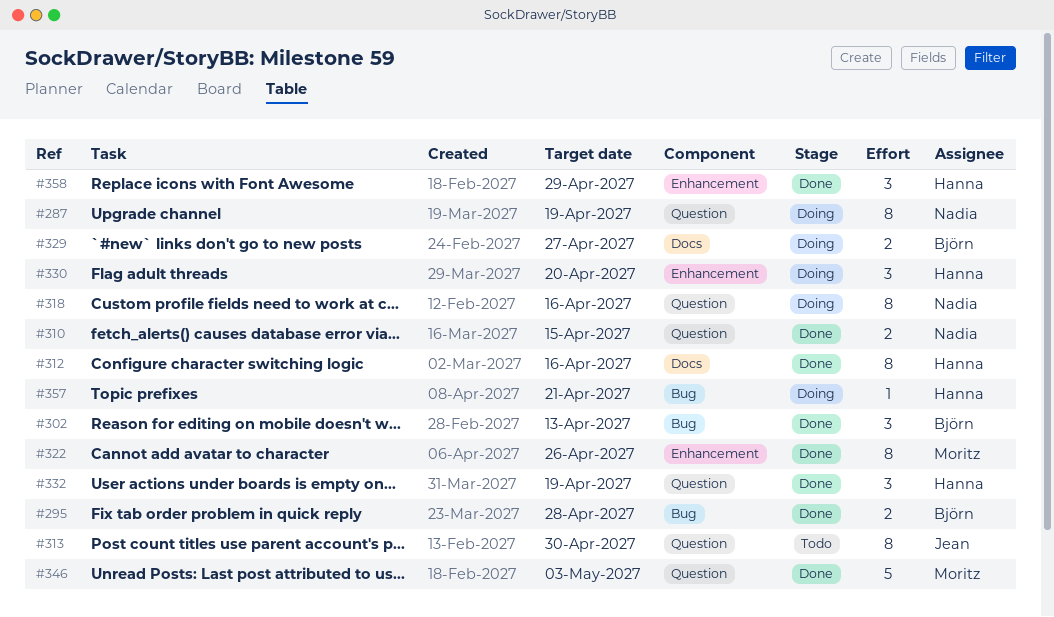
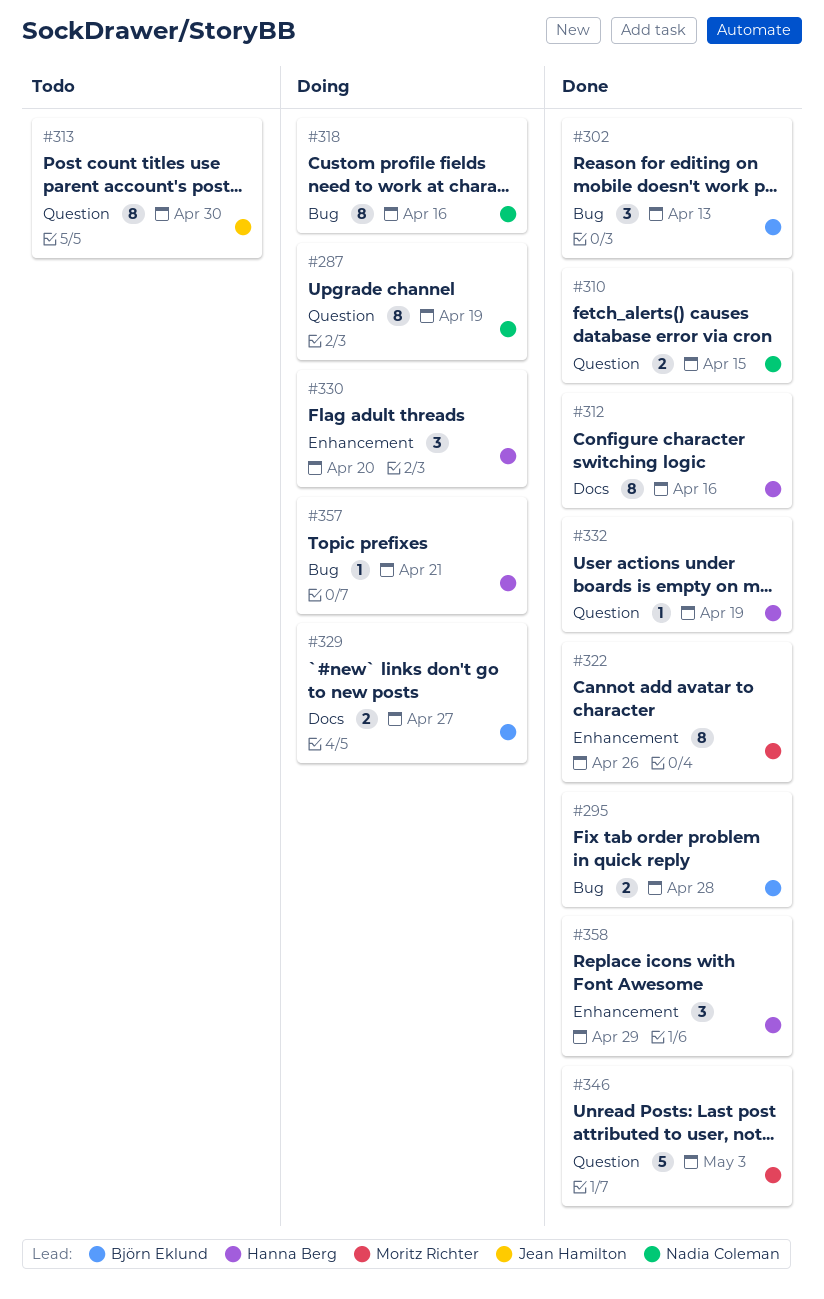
#318, label: Question -> Bug
#332, estimate: 3 -> 1

